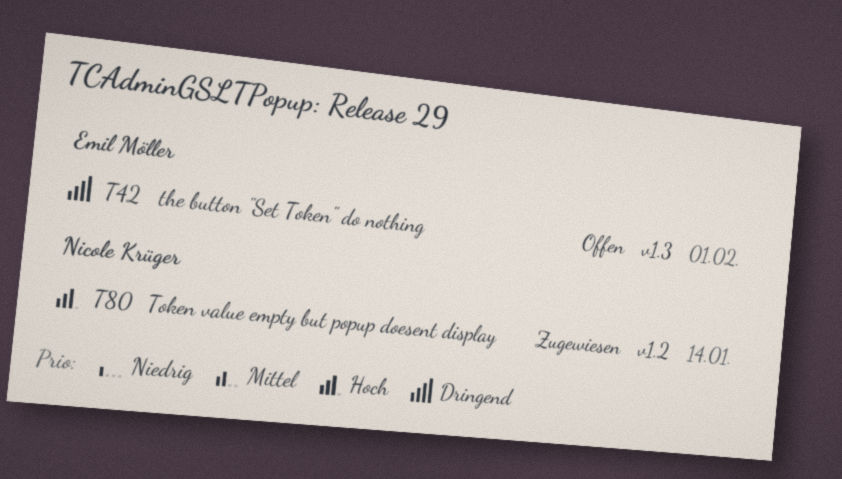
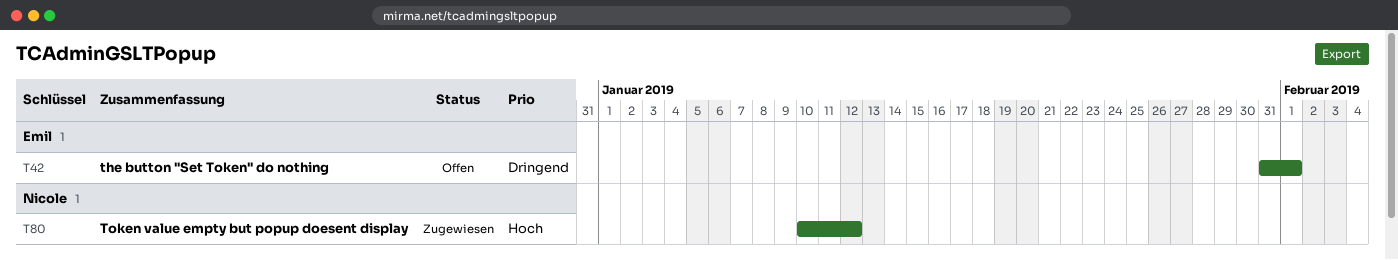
T80, due: Jan 14 -> Jan 12

